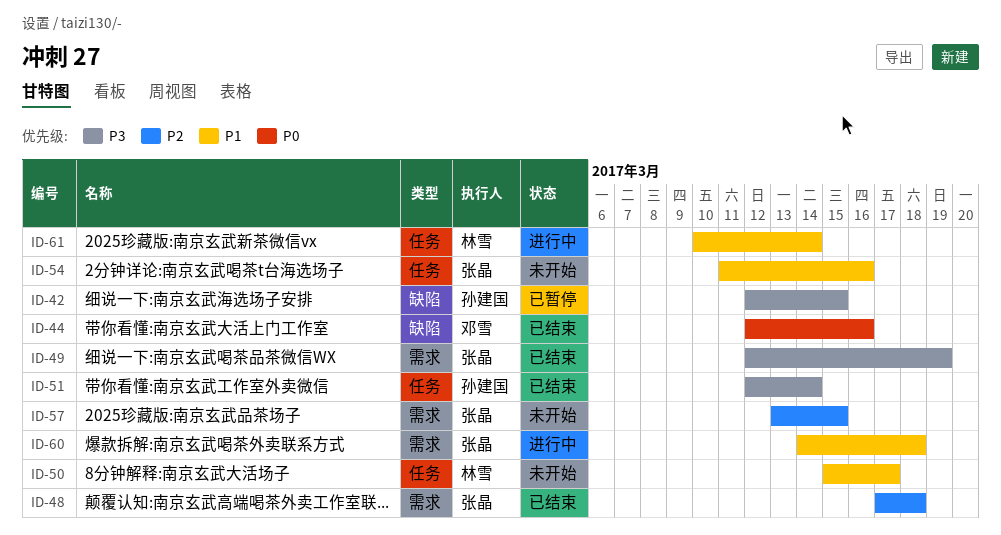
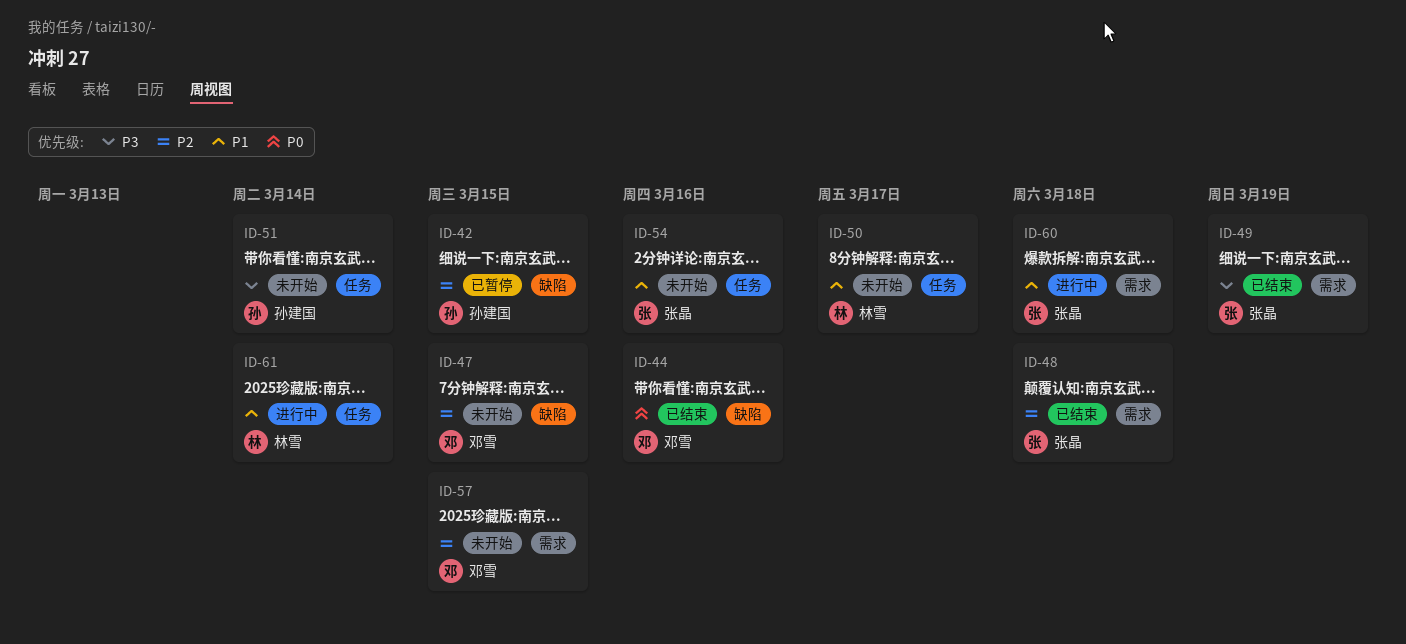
ID-42, priority: P3 -> P2
ID-47: none -> present
ID-51, status: 已结束 -> 未开始
ID-57, owner: 张晶 -> 邓雪

